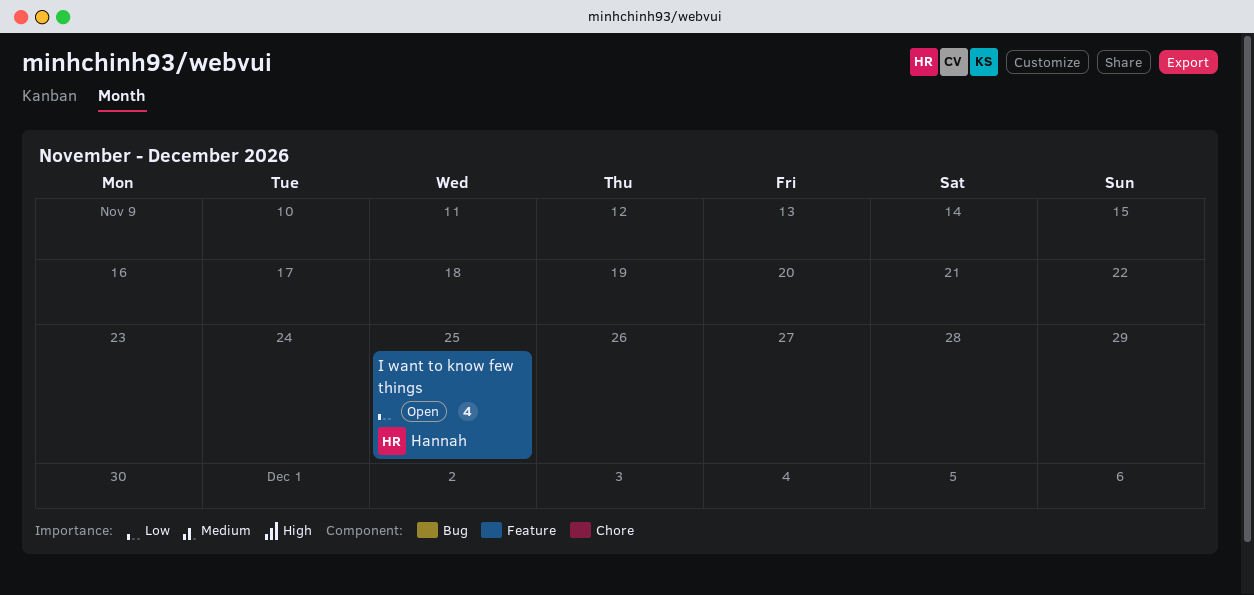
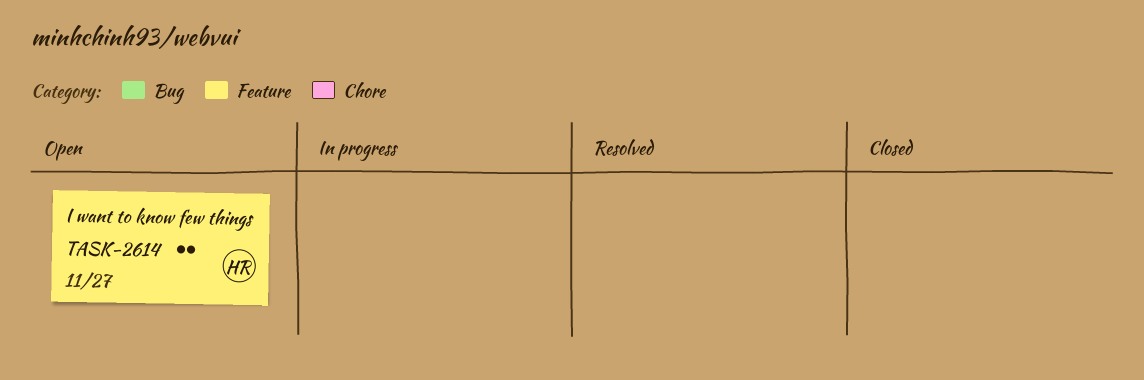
I want to know few things, estimate: 4 -> 2
I want to know few things, due: Nov 25 -> Nov 27

